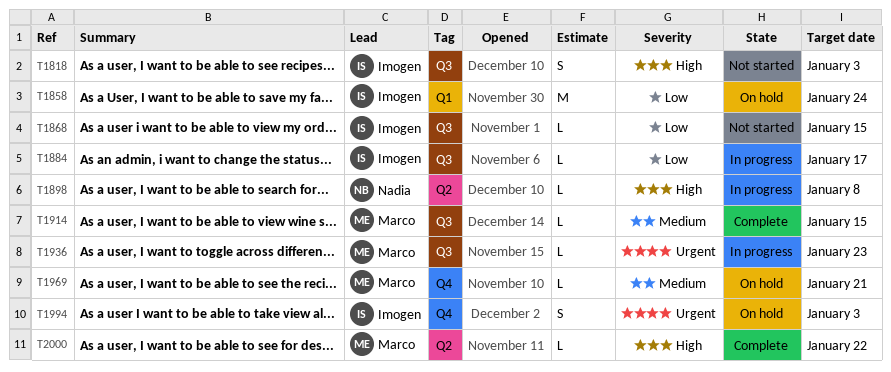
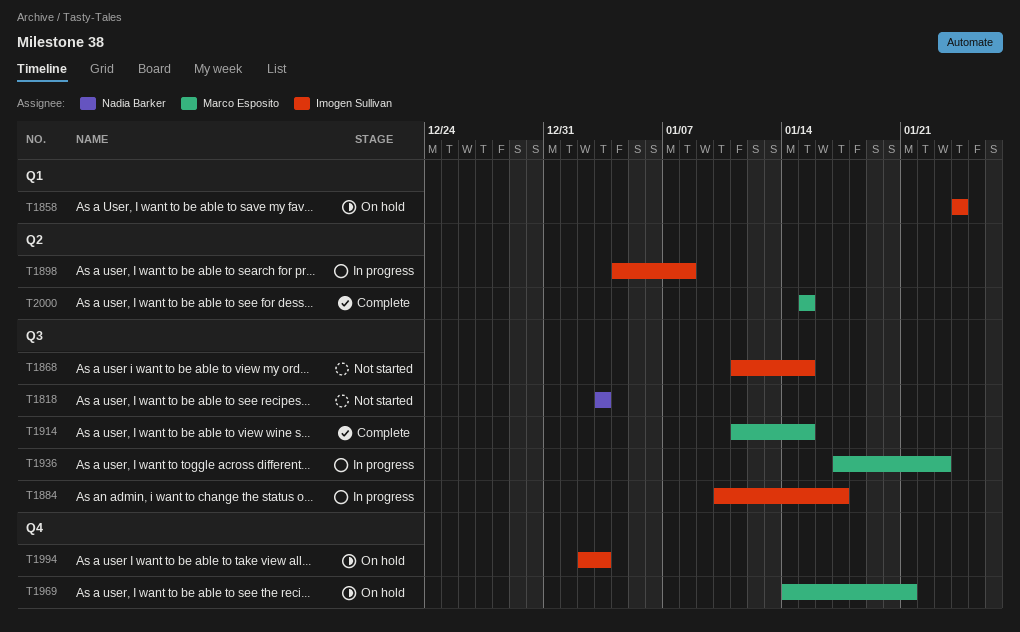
T1818, owner: Imogen Sullivan -> Nadia Barker
T1898, owner: Nadia Barker -> Imogen Sullivan
T2000, due: Jan 22 -> Jan 15

